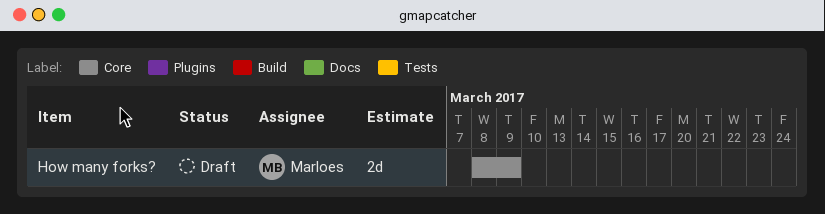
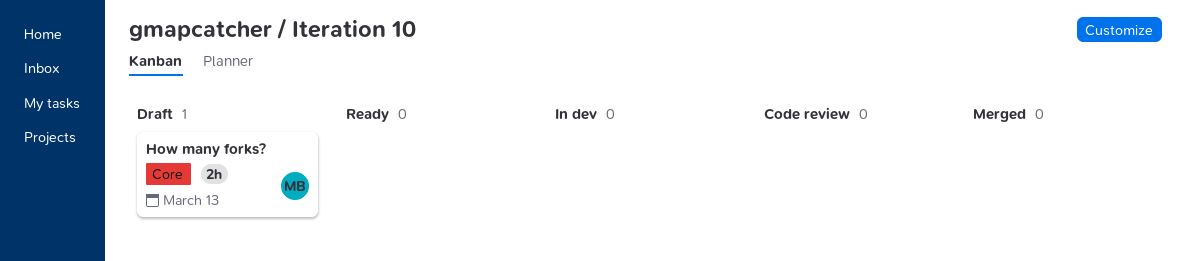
How many forks?, estimate: 2d -> 2h
How many forks?, due: Mar 9 -> Mar 13

